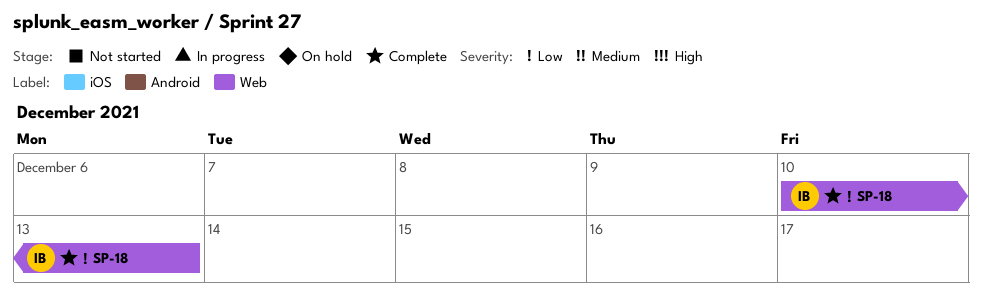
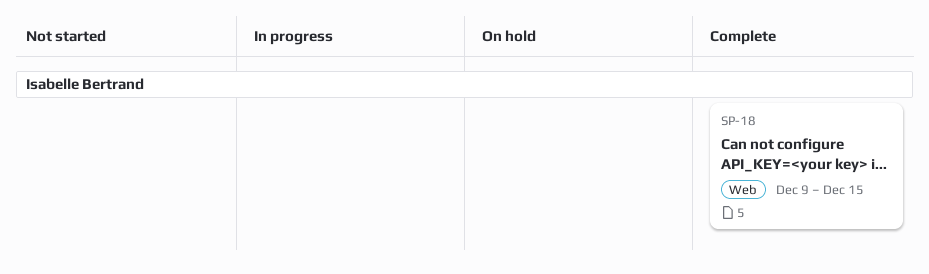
SP-18, start: Dec 10 -> Dec 9
SP-18, due: Dec 13 -> Dec 15

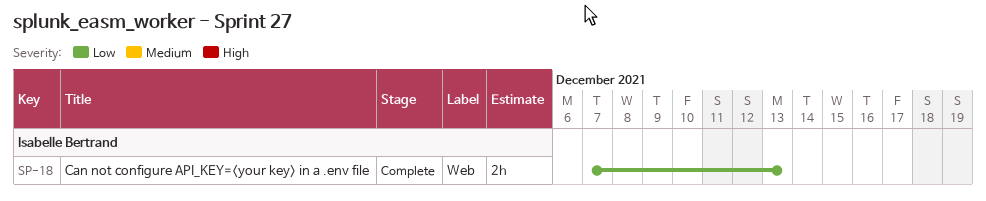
SP-18, start: Dec 9 -> Dec 7
SP-18, due: Dec 15 -> Dec 13

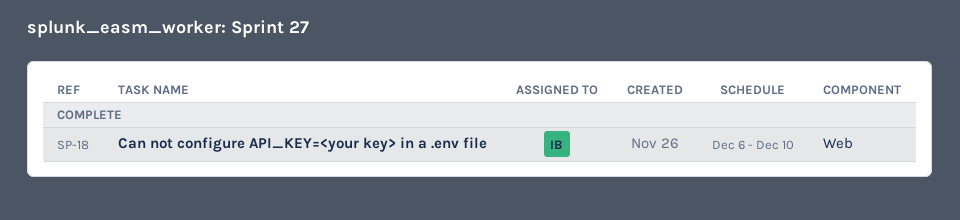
SP-18, start: Dec 7 -> Dec 6
SP-18, due: Dec 13 -> Dec 10

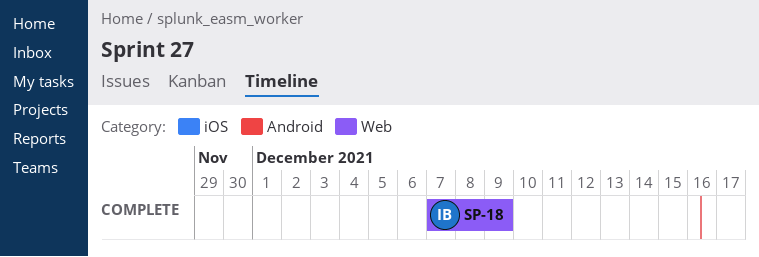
SP-18, start: Dec 6 -> Dec 7
SP-18, due: Dec 10 -> Dec 9

